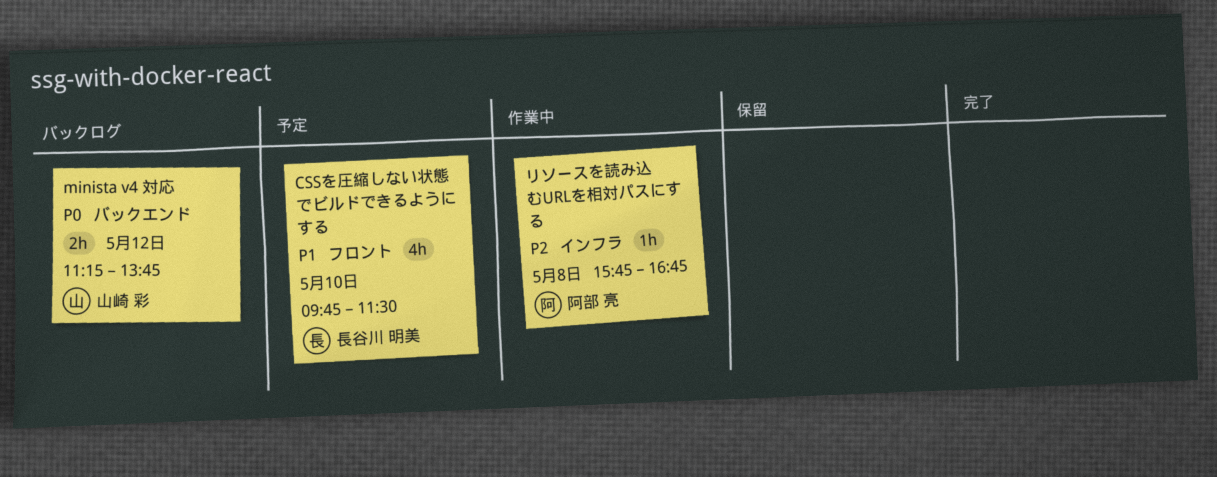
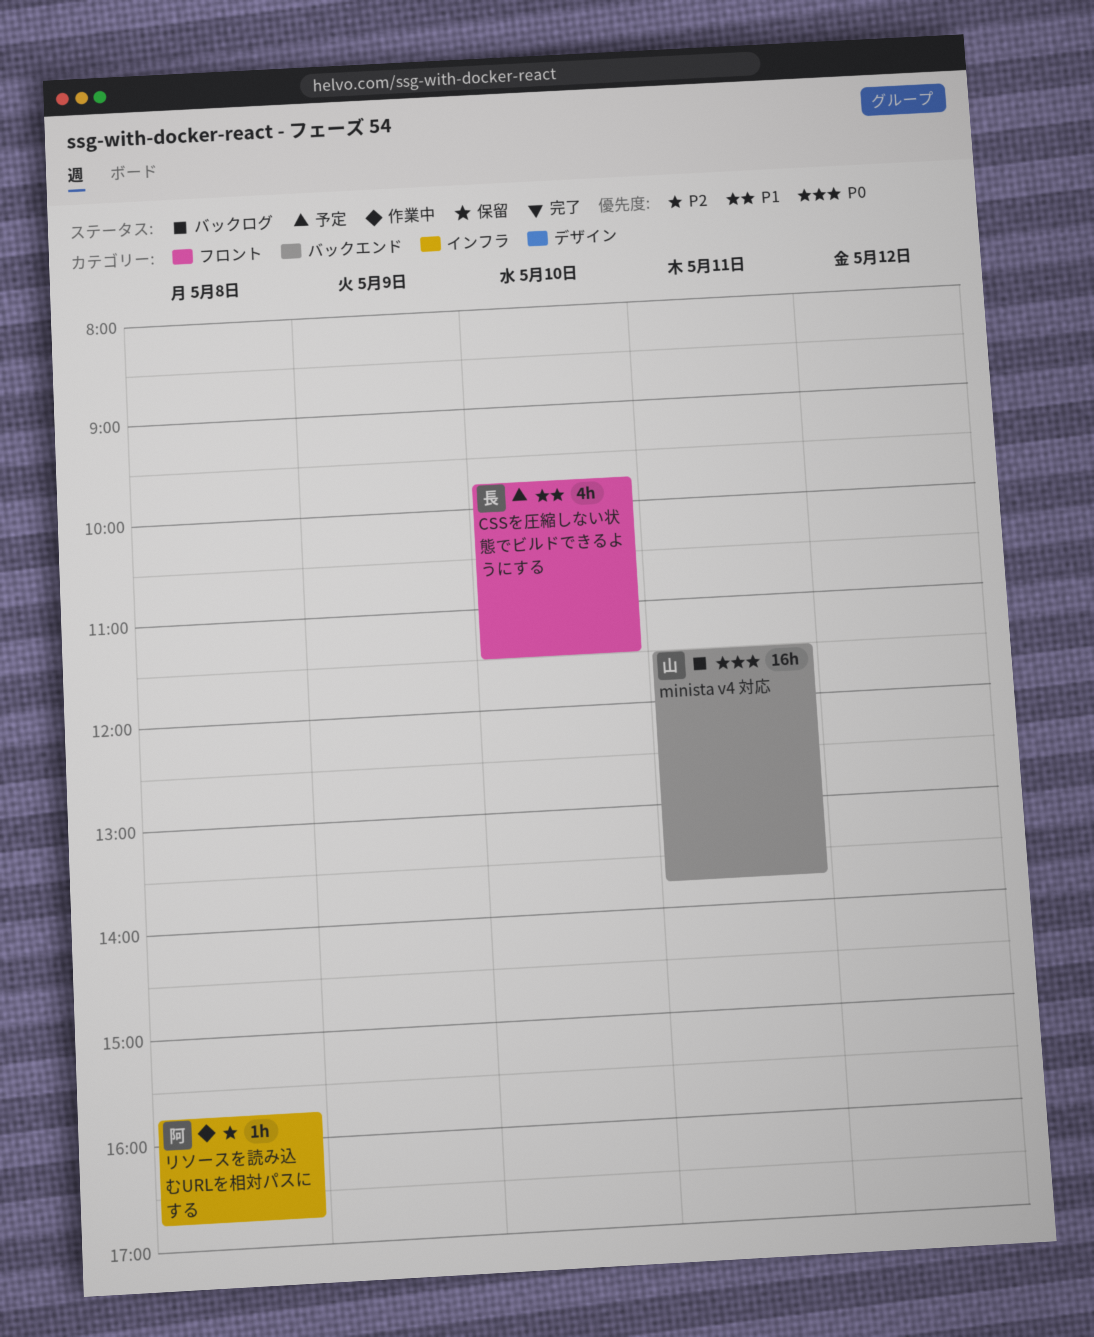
minista v4 対応, estimate: 2h -> 16h
minista v4 対応, day: May 12 -> May 11
minista v4 対応, begins: 11:15 -> 11:30

